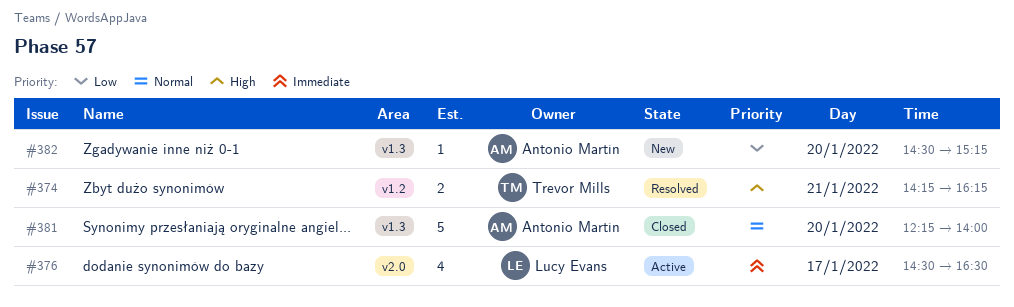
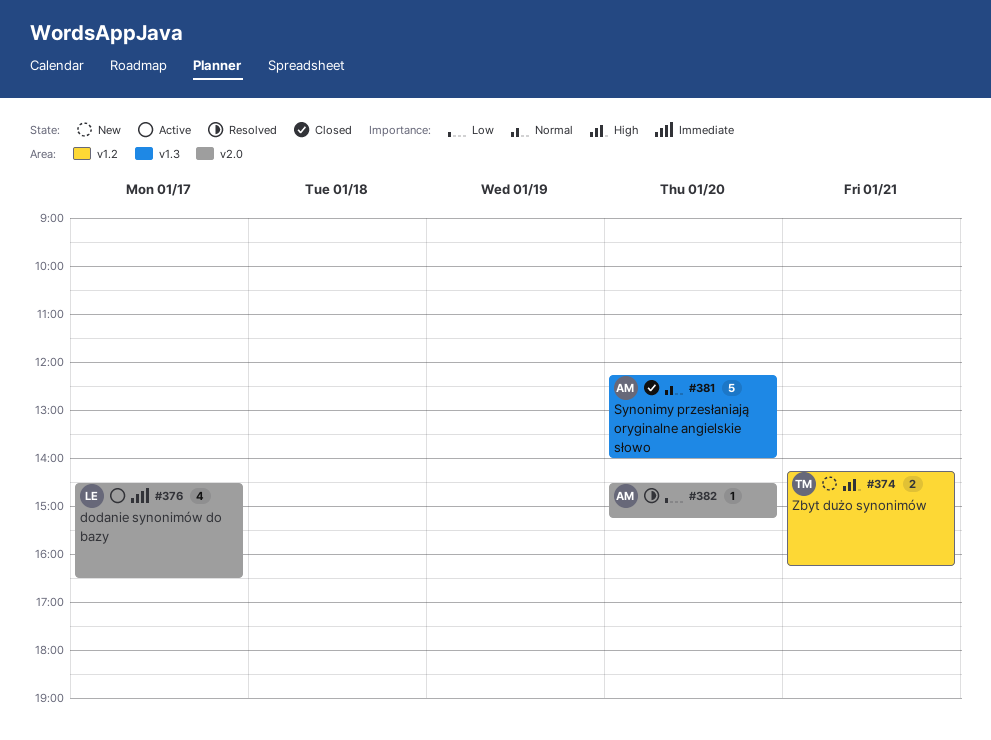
#374, status: Resolved -> New
#382, status: New -> Resolved
#382, label: v1.3 -> v2.0

